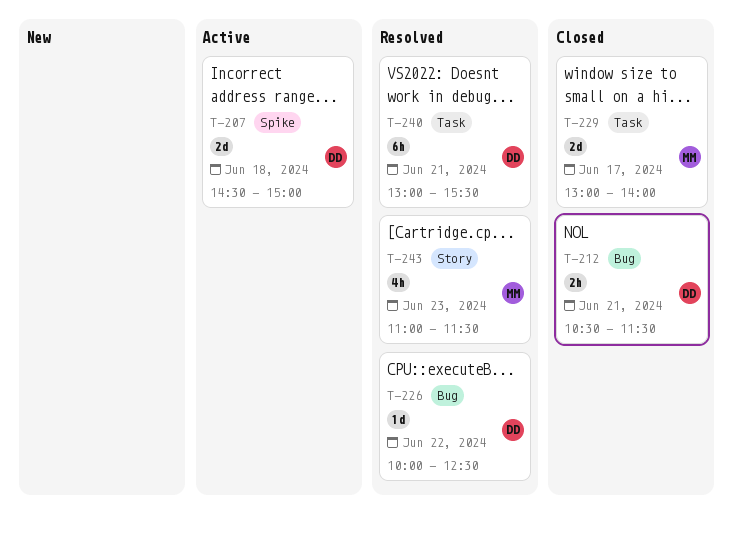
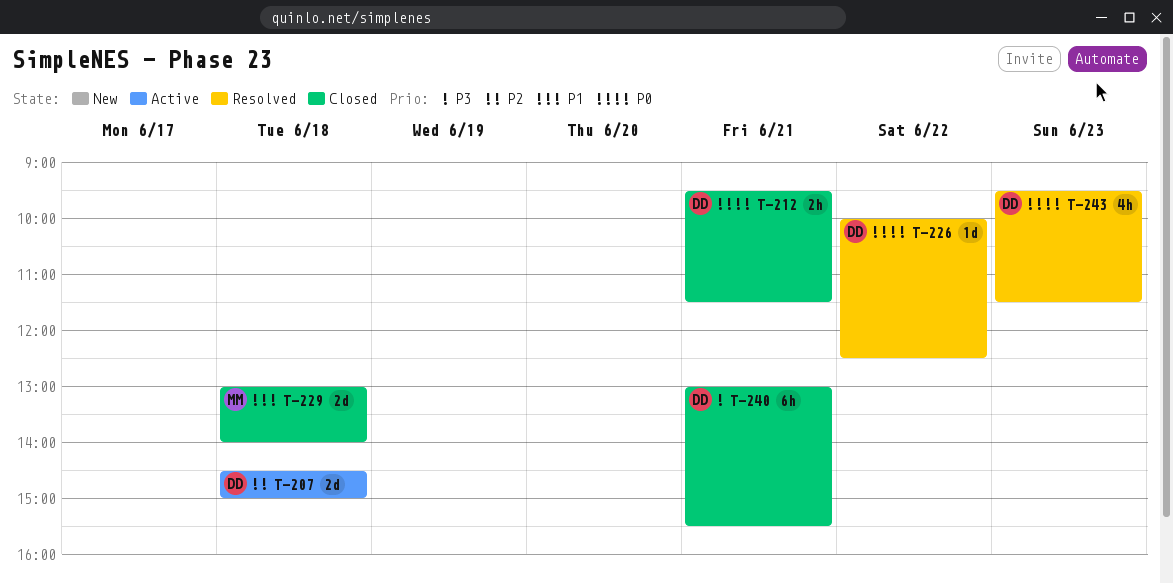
T-212, begins: 10:30 -> 09:30
T-229, day: Jun 17 -> Jun 18
T-240, status: Resolved -> Closed
T-243, owner: MM -> DD
T-243, begins: 11:00 -> 09:30

